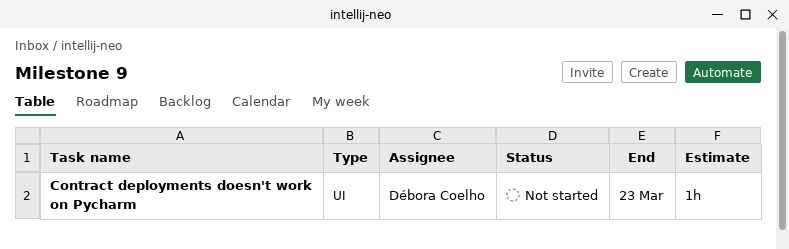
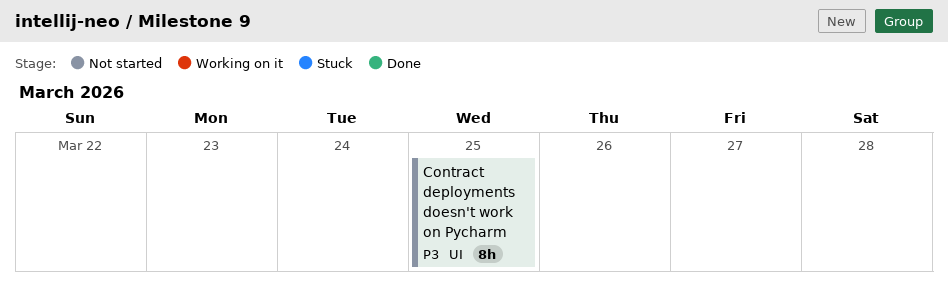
Contract deployments doesn't work on Pycharm, estimate: 1h -> 8h
Contract deployments doesn't work on Pycharm, due: Mar 23 -> Mar 25

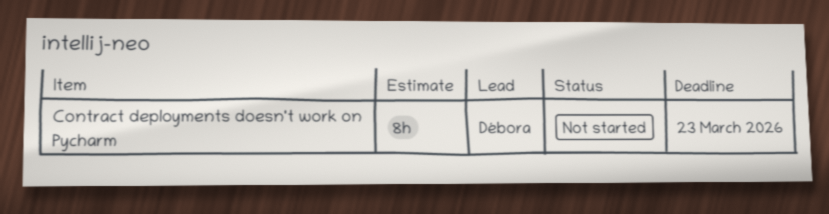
Contract deployments doesn't work on Pycharm, due: Mar 25 -> Mar 23

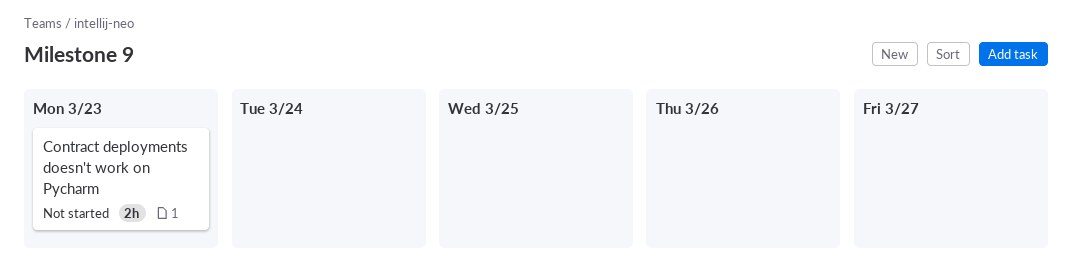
Contract deployments doesn't work on Pycharm, estimate: 8h -> 2h

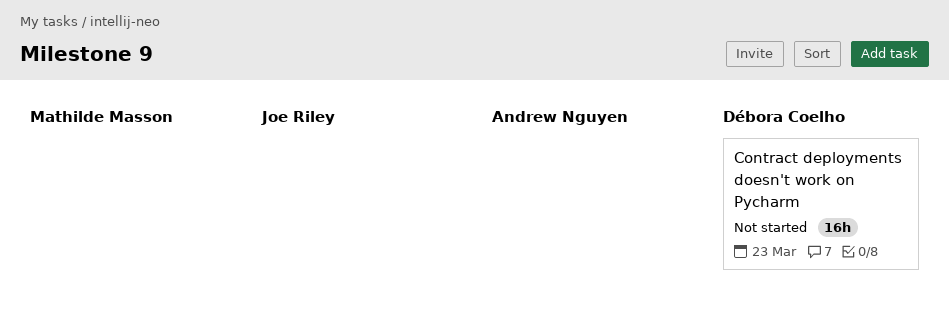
Contract deployments doesn't work on Pycharm, estimate: 2h -> 16h

